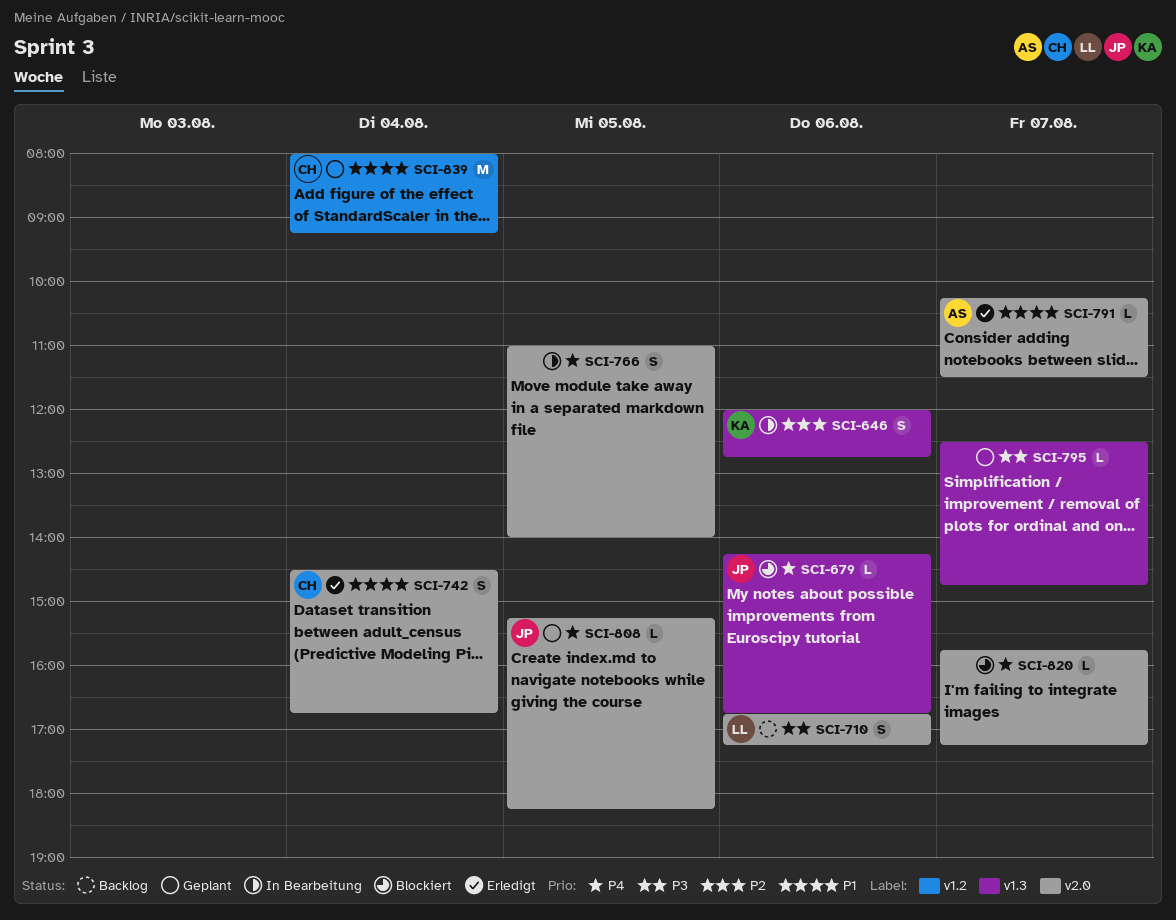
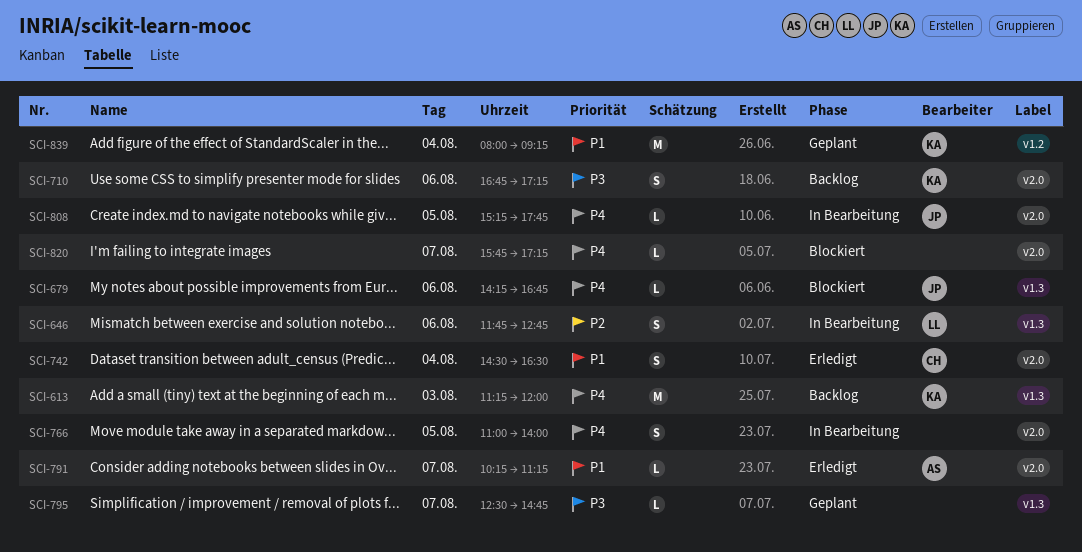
SCI-613: none -> present
SCI-646, owner: KA -> LL
SCI-646, begins: 12:00 -> 11:45
SCI-710, owner: LL -> KA
SCI-742, ends: 16:45 -> 16:30
SCI-791, ends: 11:30 -> 11:15
SCI-808, status: Geplant -> In Bearbeitung
SCI-808, ends: 18:15 -> 17:45
SCI-839, owner: CH -> KA

